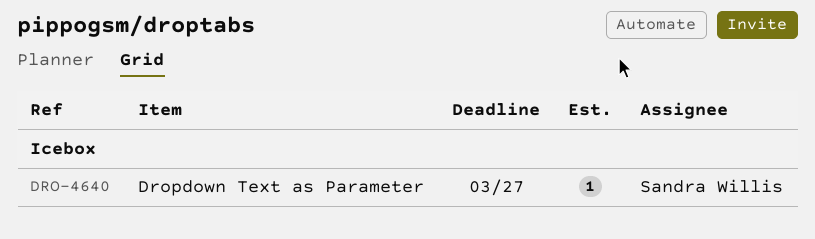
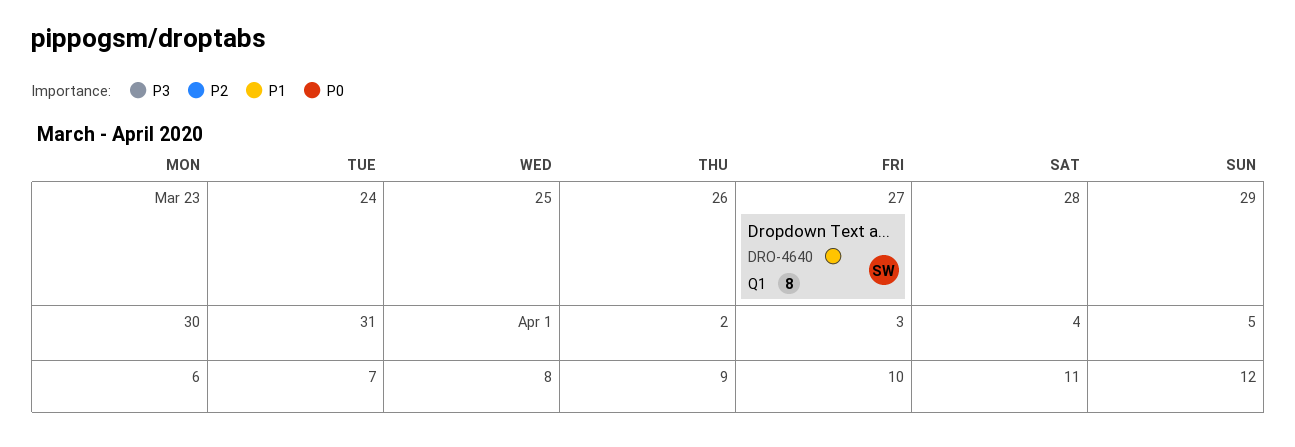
DRO-4640, estimate: 1 -> 8

